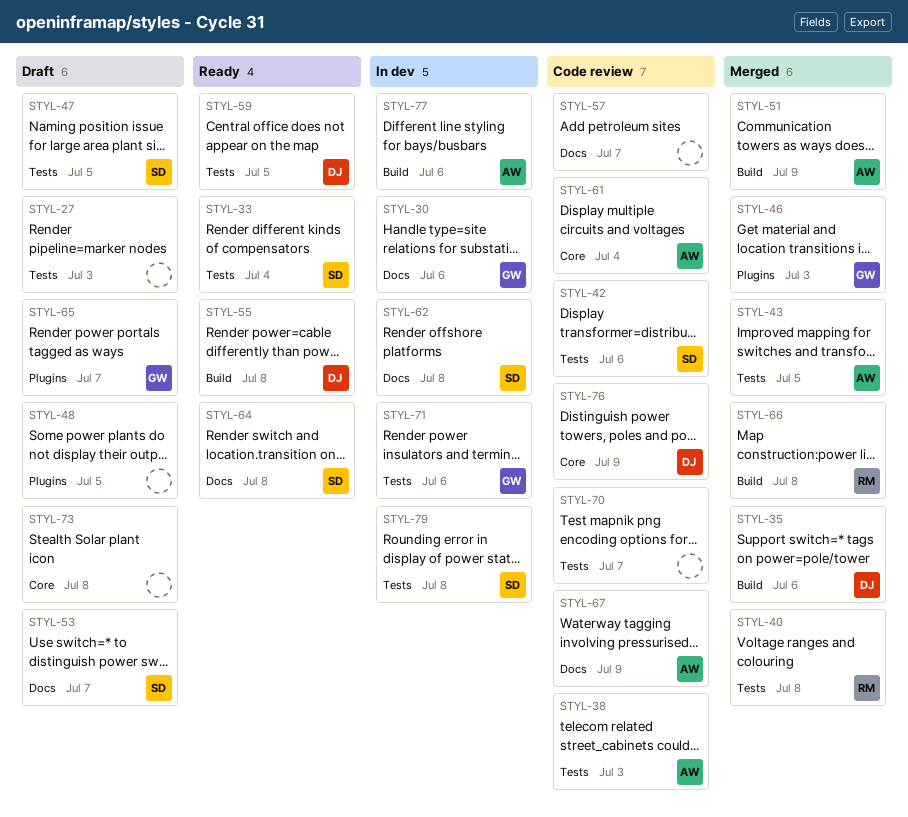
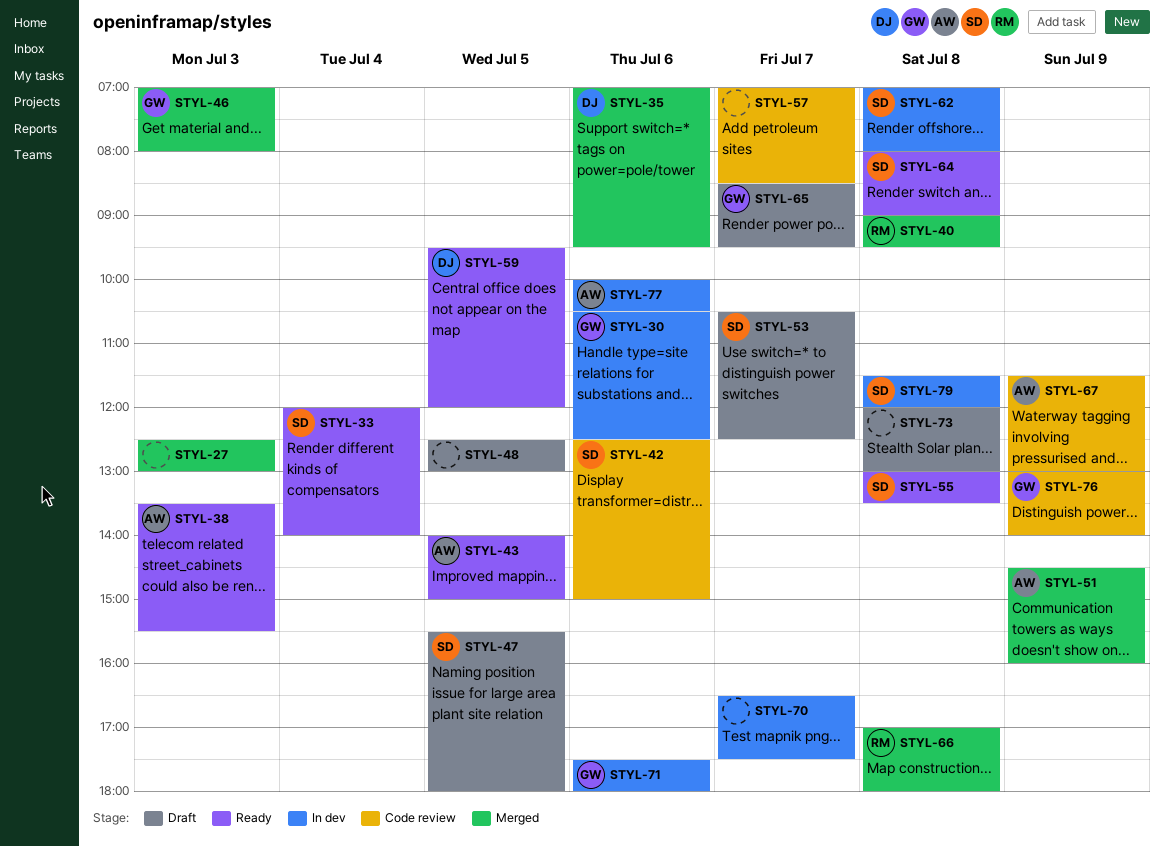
STYL-27, status: Draft -> Merged
STYL-38, status: Code review -> Ready
STYL-43, status: Merged -> Ready
STYL-55, owner: DJ -> SD
STYL-61: present -> none
STYL-70, status: Code review -> In dev
STYL-76, owner: DJ -> GW

